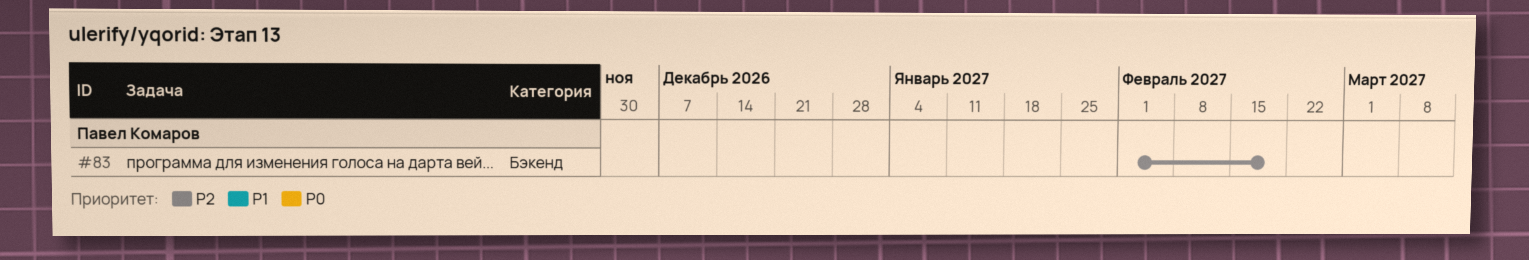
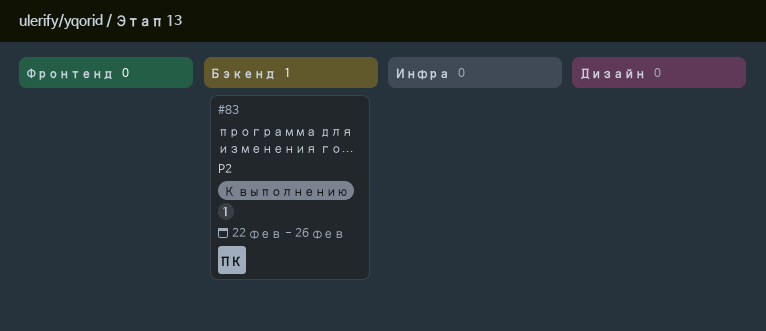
#83, start: Feb 1 -> Feb 22
#83, due: Feb 19 -> Feb 26

